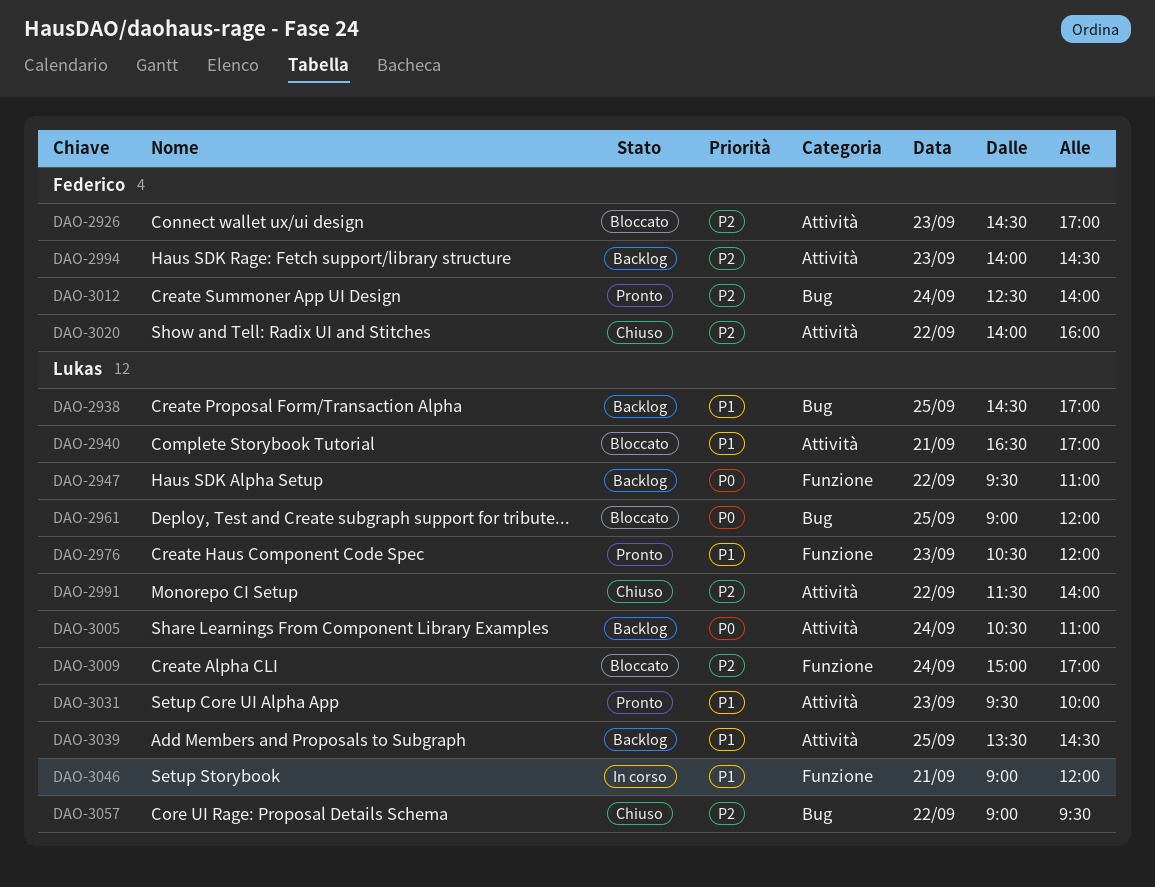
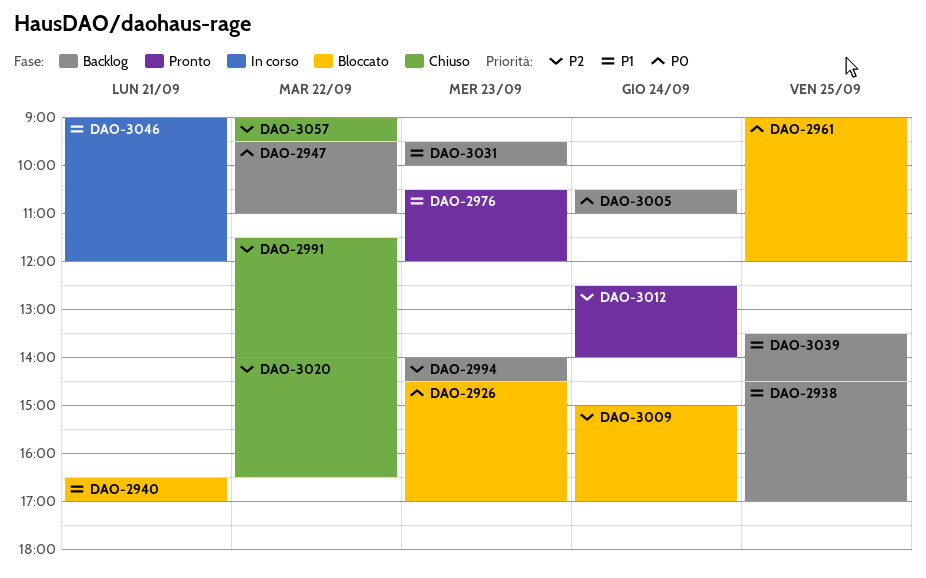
DAO-2926, priority: P2 -> P0
DAO-3020, ends: 16:00 -> 16:30
DAO-3031, status: Pronto -> Backlog

